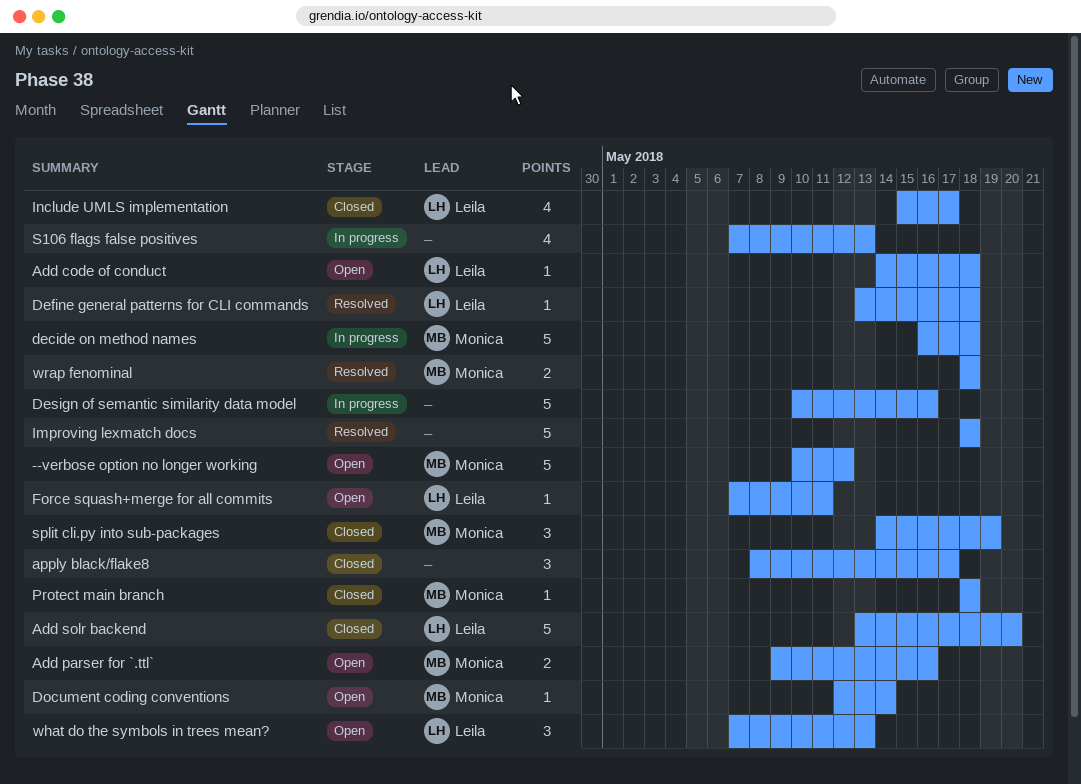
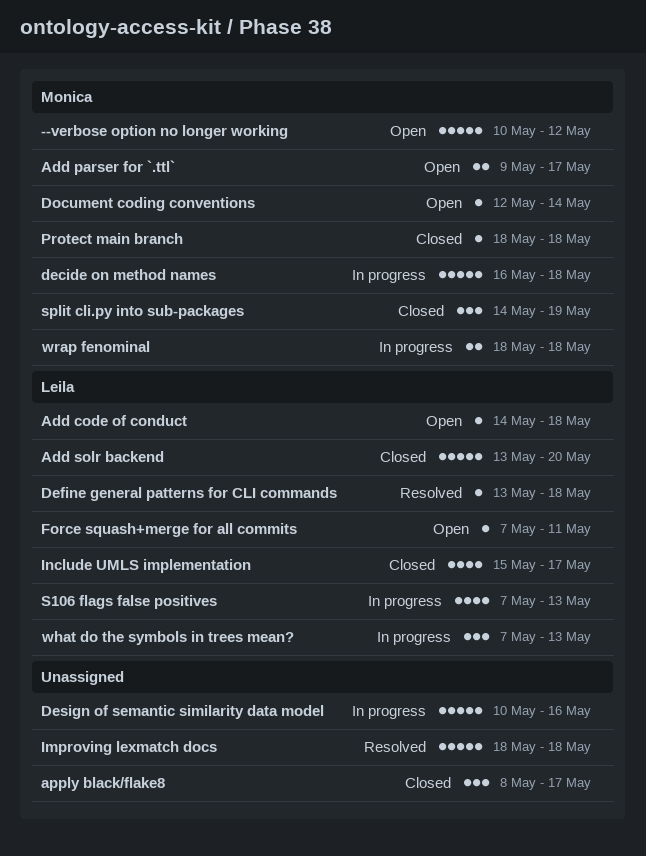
Add parser for `.ttl`, due: May 16 -> May 17
S106 flags false positives, owner: none -> Leila
what do the symbols in trees mean?, status: Open -> In progress
wrap fenominal, status: Resolved -> In progress

